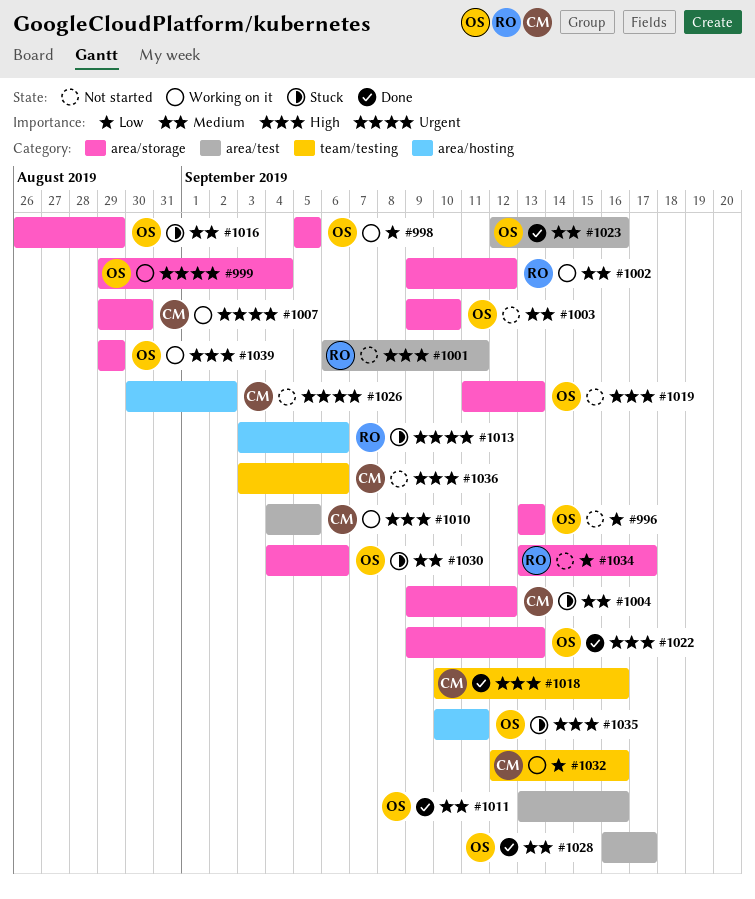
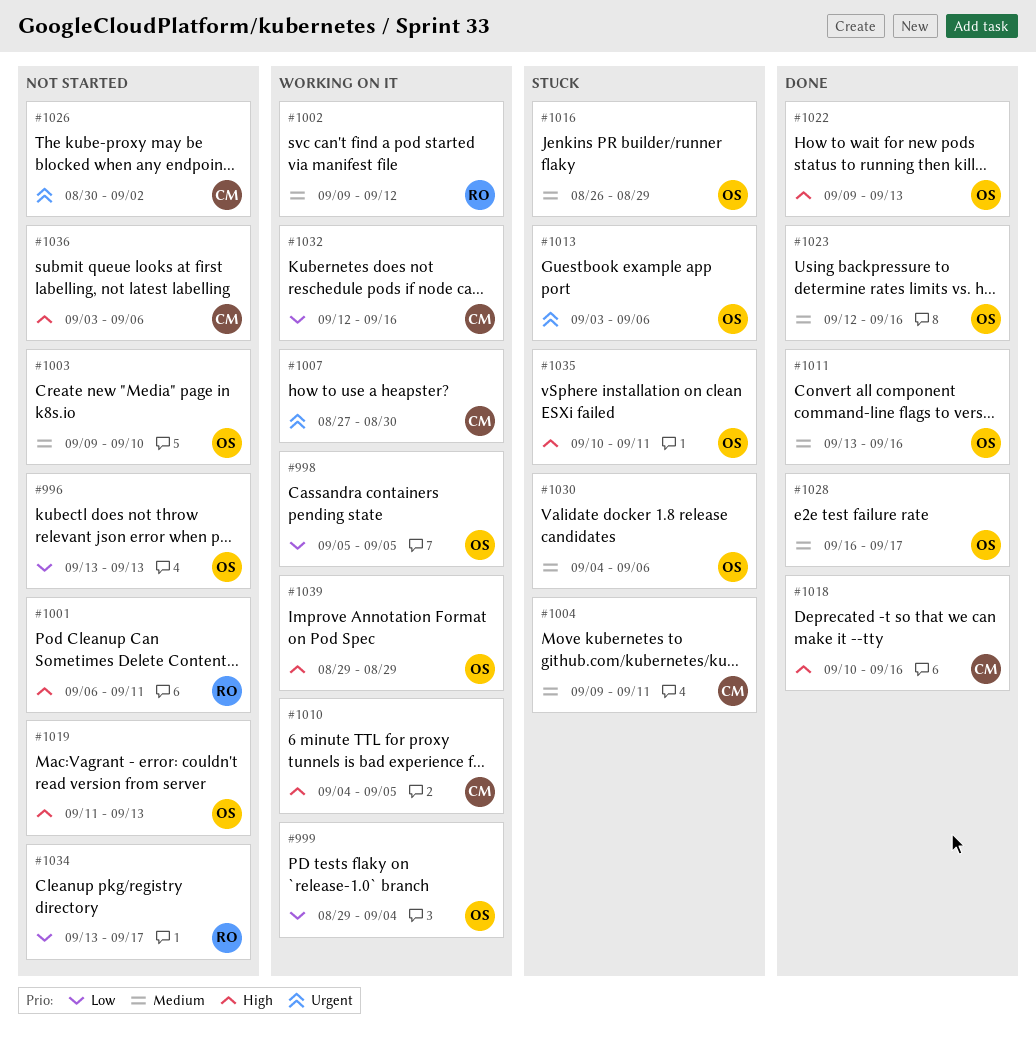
#999, priority: Urgent -> Low
#1004, due: Sep 12 -> Sep 11
#1007, start: Aug 29 -> Aug 27
#1013, owner: RO -> OS

